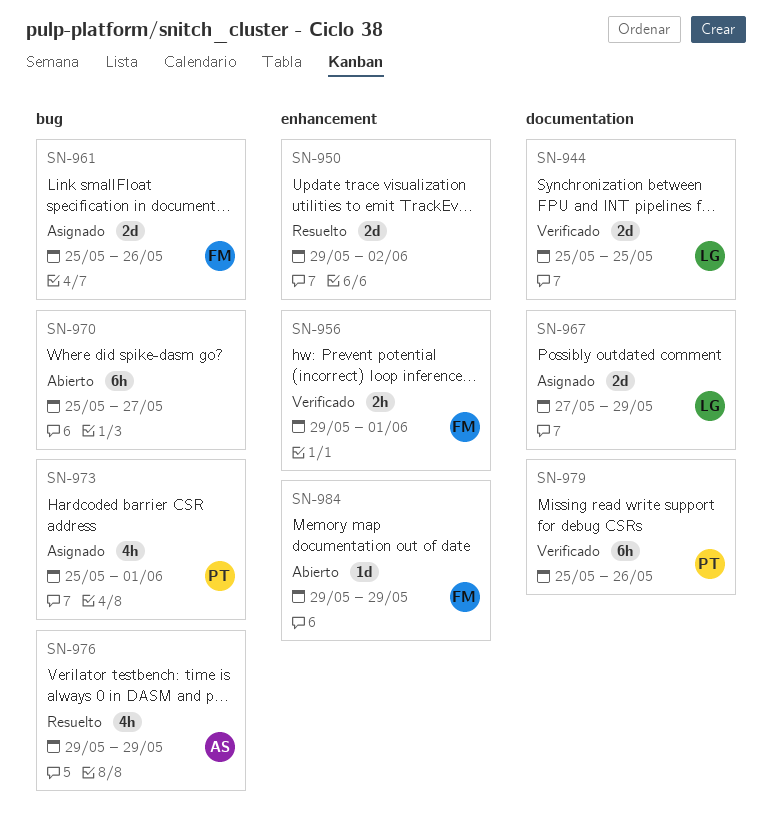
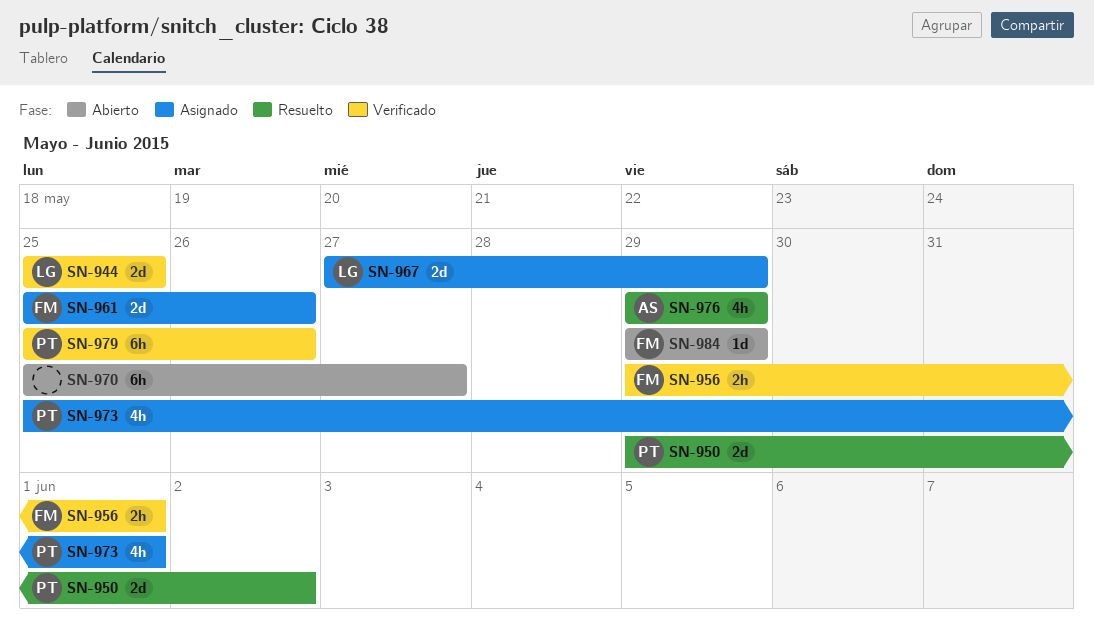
SN-950, owner: none -> PT

